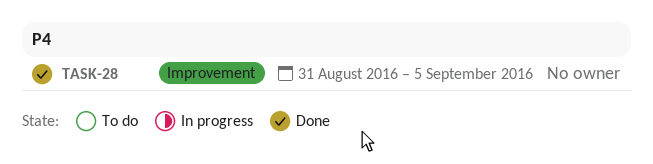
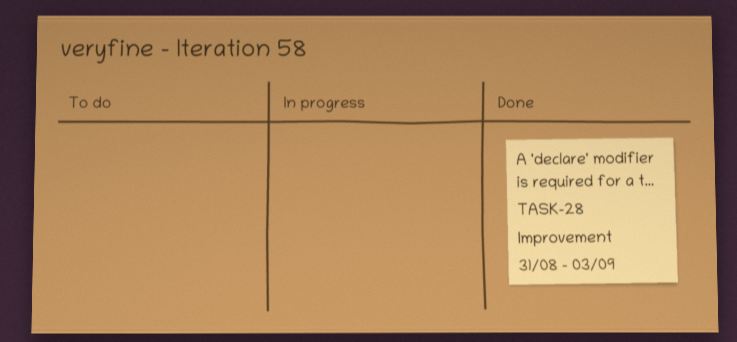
TASK-28, due: Sep 5 -> Sep 3

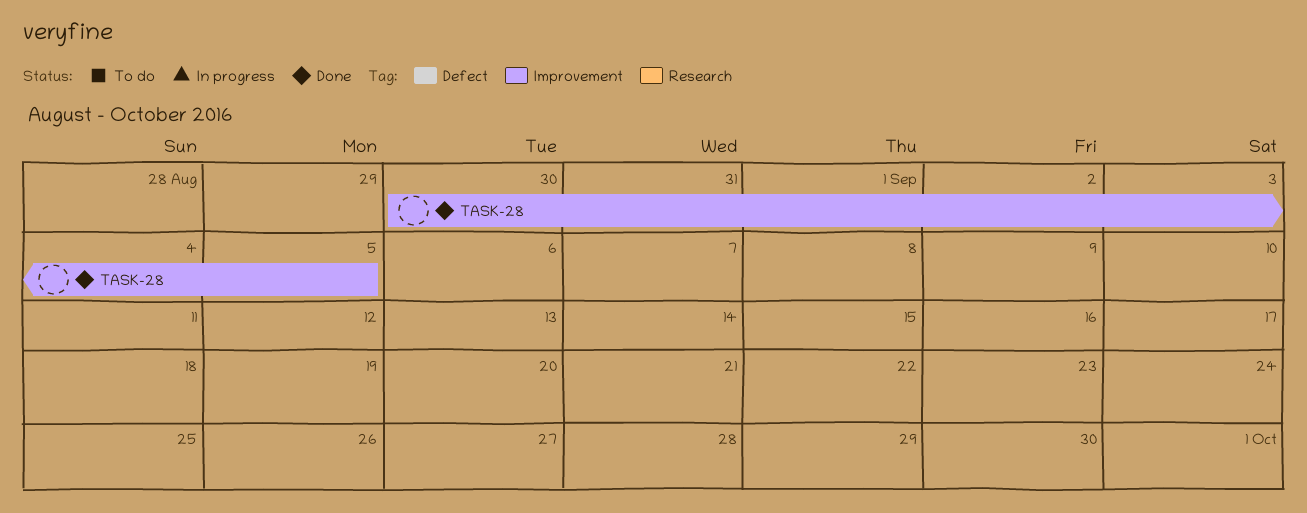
TASK-28, start: Aug 31 -> Aug 30
TASK-28, due: Sep 3 -> Sep 5

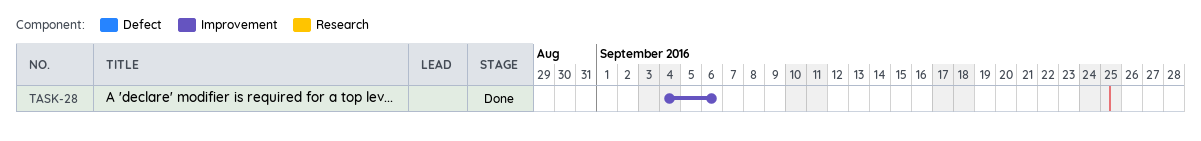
TASK-28, start: Aug 30 -> Sep 4
TASK-28, due: Sep 5 -> Sep 6

